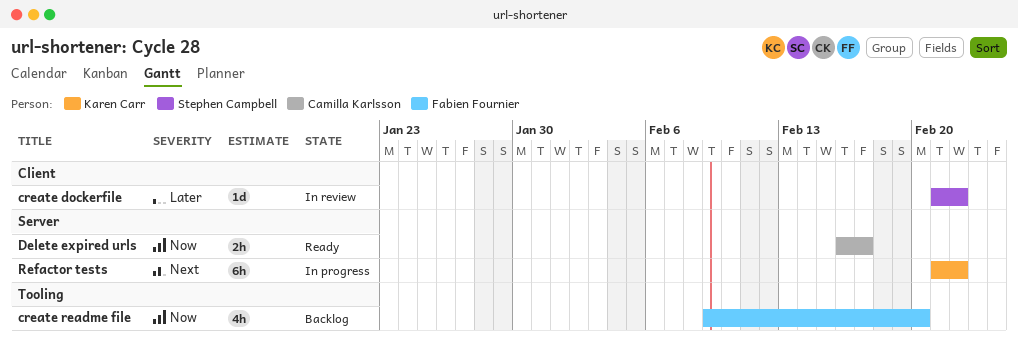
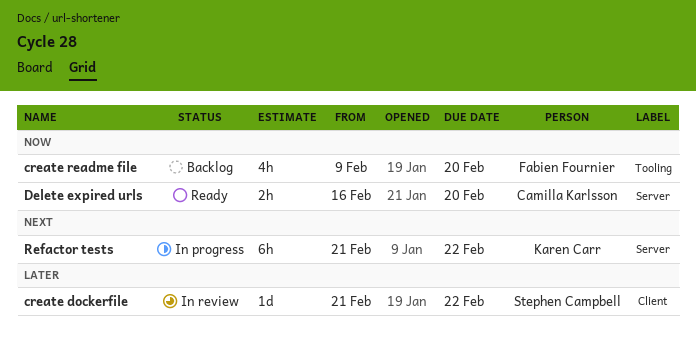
Delete expired urls, due: Feb 17 -> Feb 20

